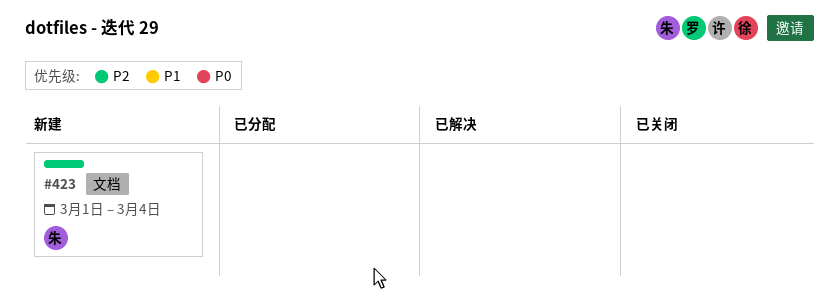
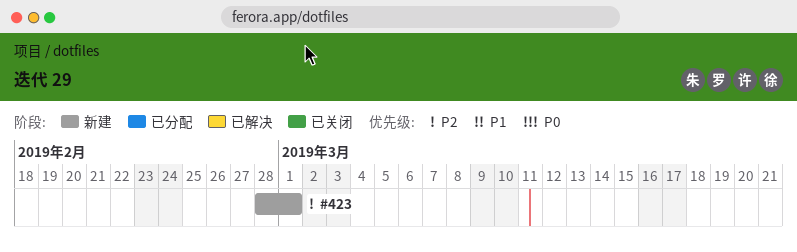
#423, start: Mar 1 -> Feb 28
#423, due: Mar 4 -> Mar 1

